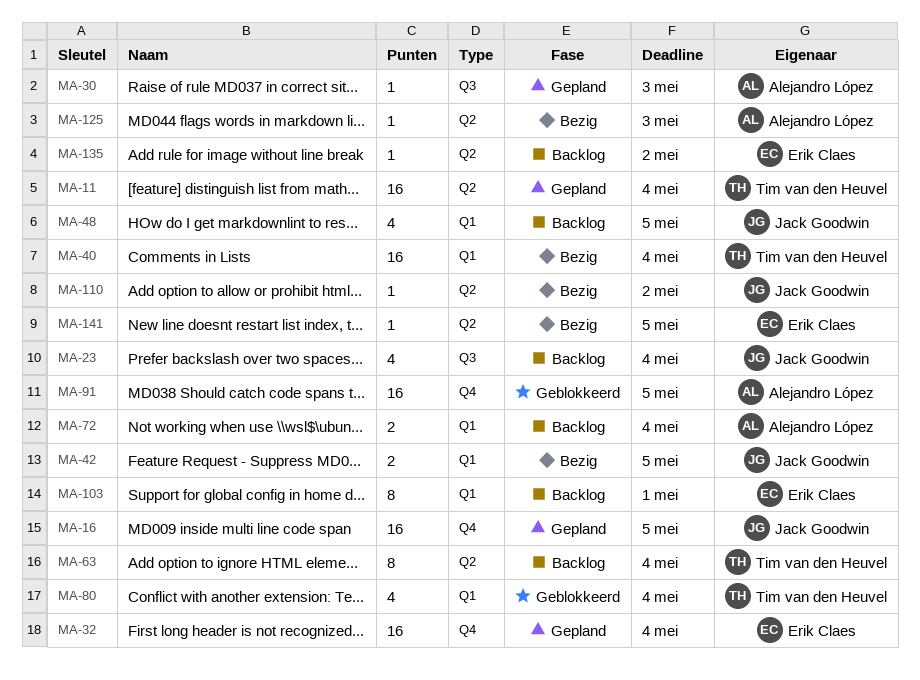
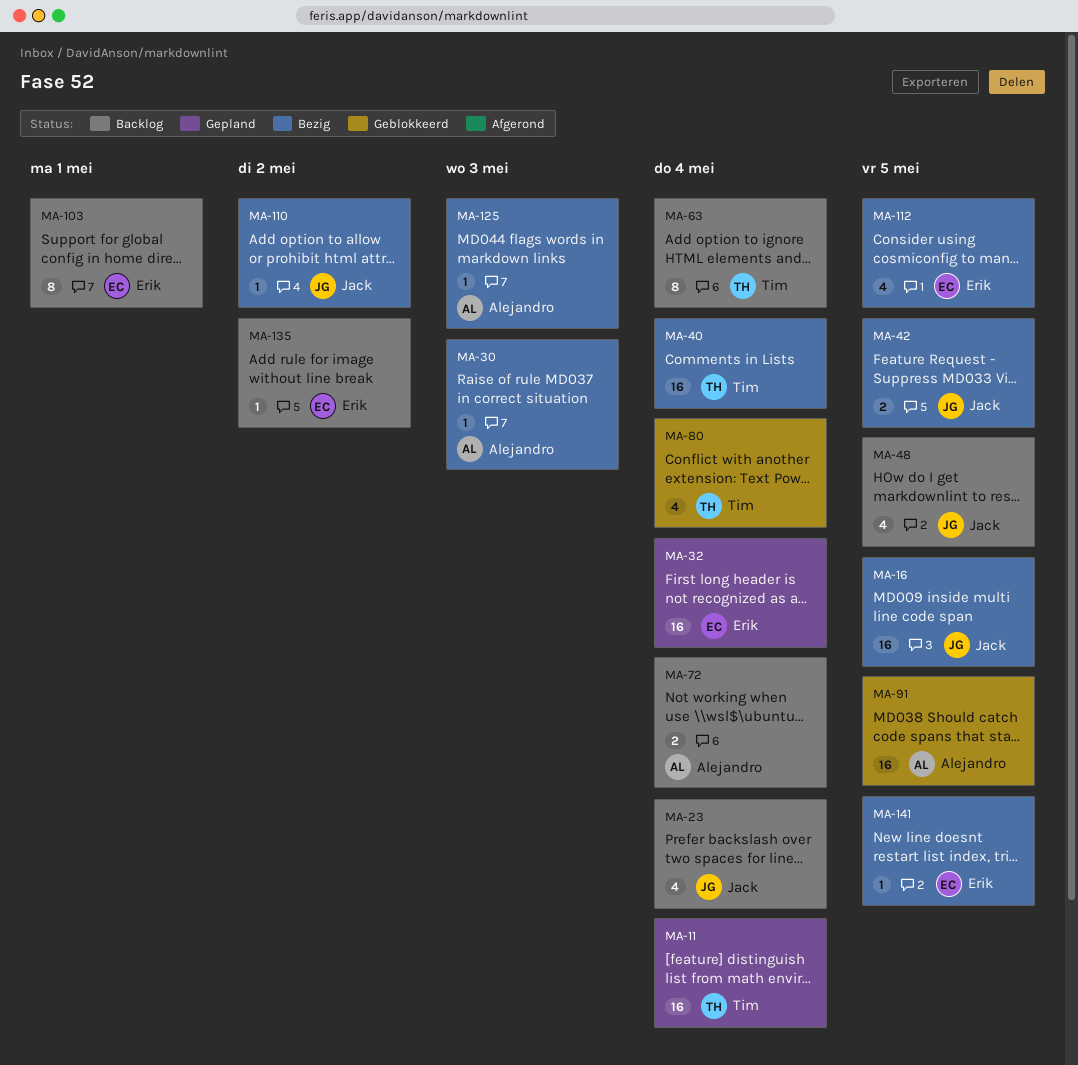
MA-16, status: Gepland -> Bezig
MA-30, status: Gepland -> Bezig
MA-112: none -> present

